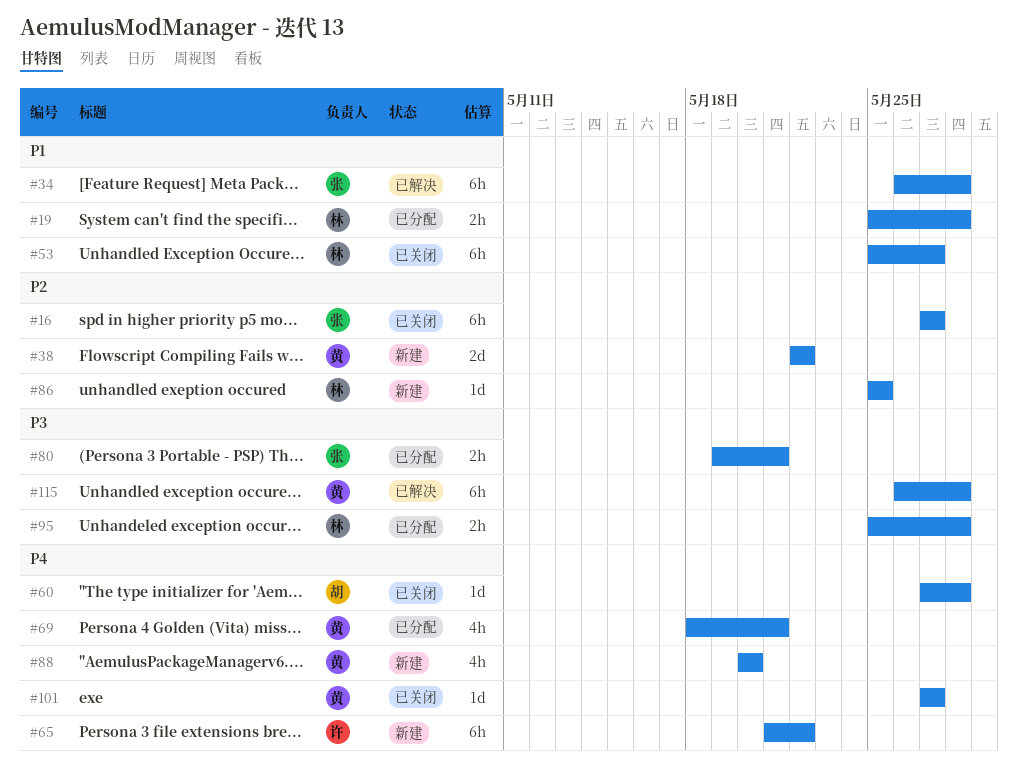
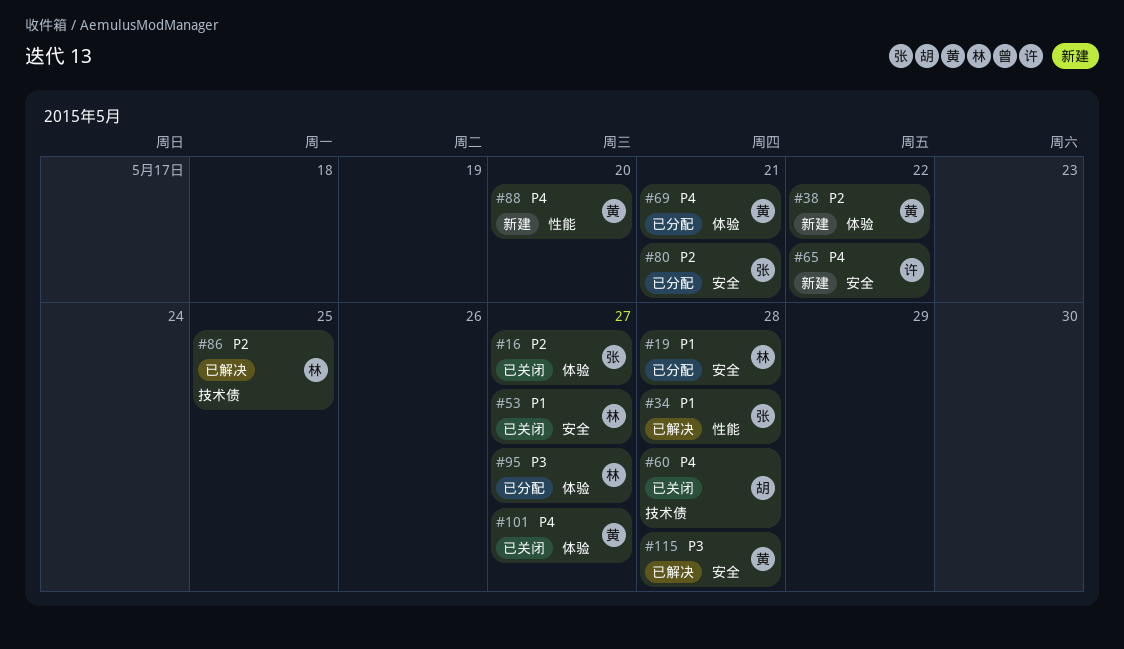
#80, priority: P3 -> P2
#86, status: 新建 -> 已解决
#95, due: May 28 -> May 27

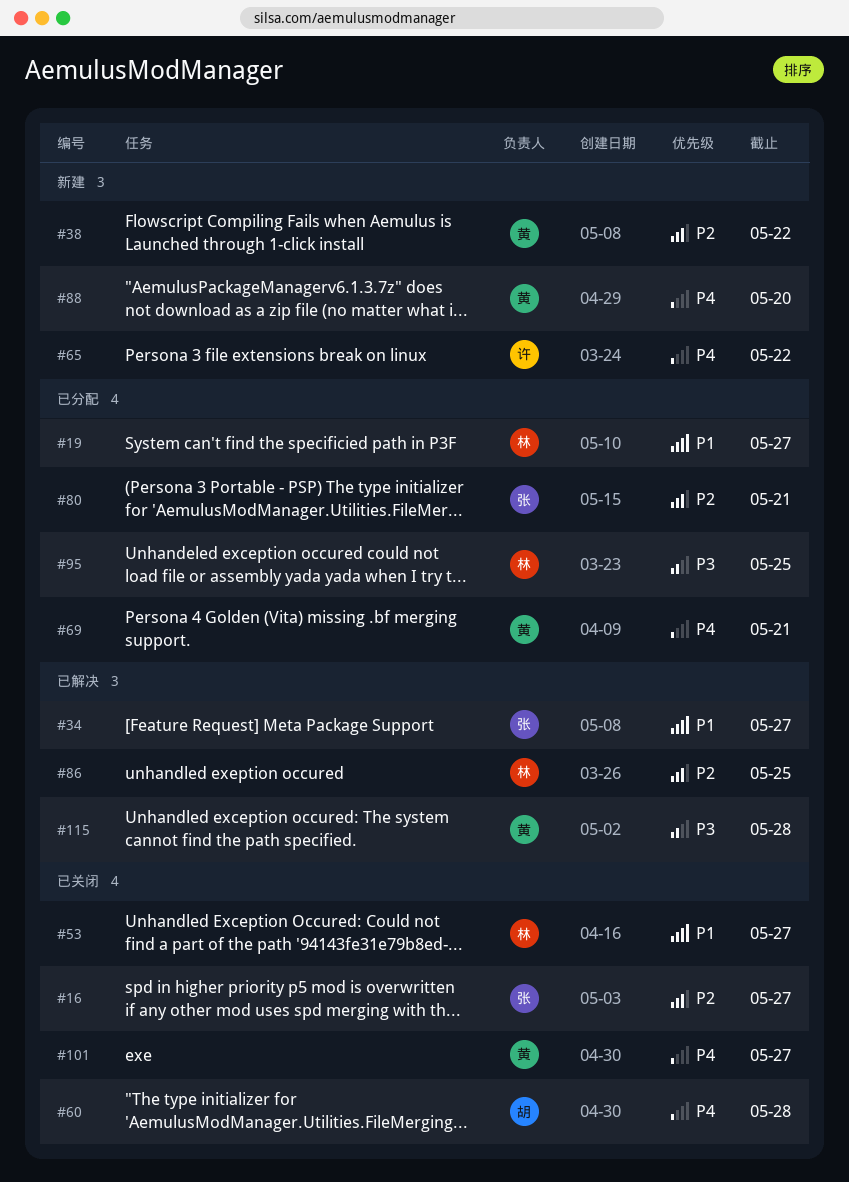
#19, due: May 28 -> May 27
#34, due: May 28 -> May 27
#95, due: May 27 -> May 25

